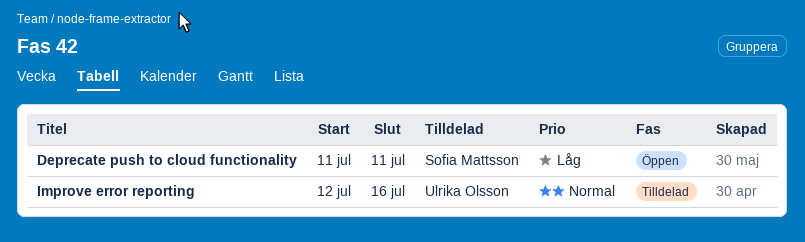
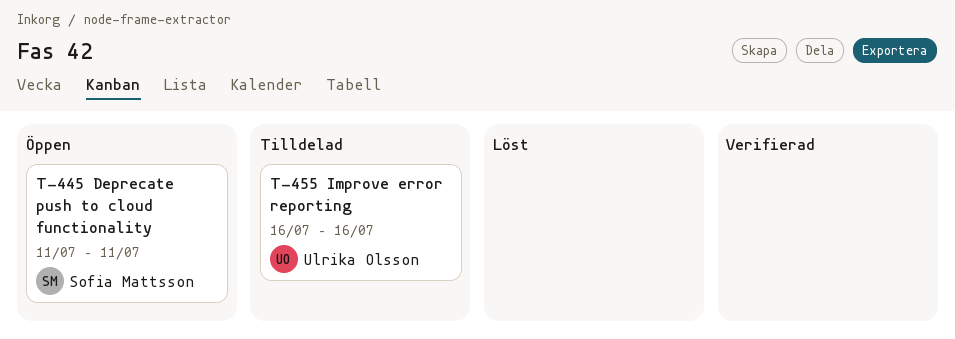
Improve error reporting, start: Jul 12 -> Jul 16

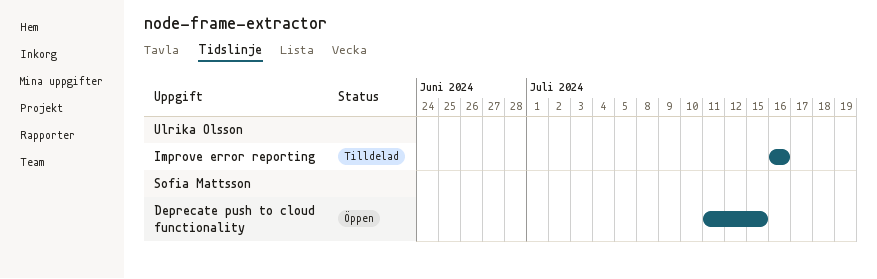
Deprecate push to cloud functionality, due: Jul 11 -> Jul 15

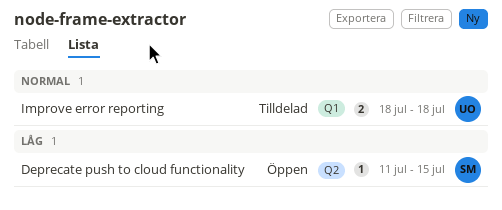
Improve error reporting, start: Jul 16 -> Jul 18
Improve error reporting, due: Jul 16 -> Jul 18

